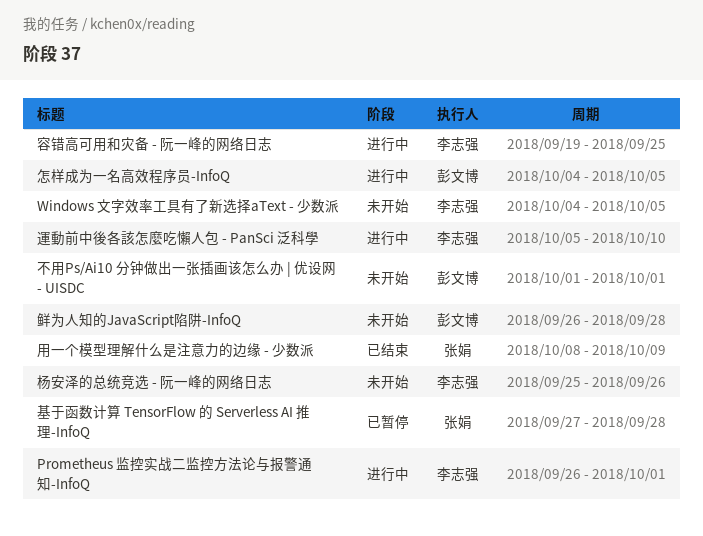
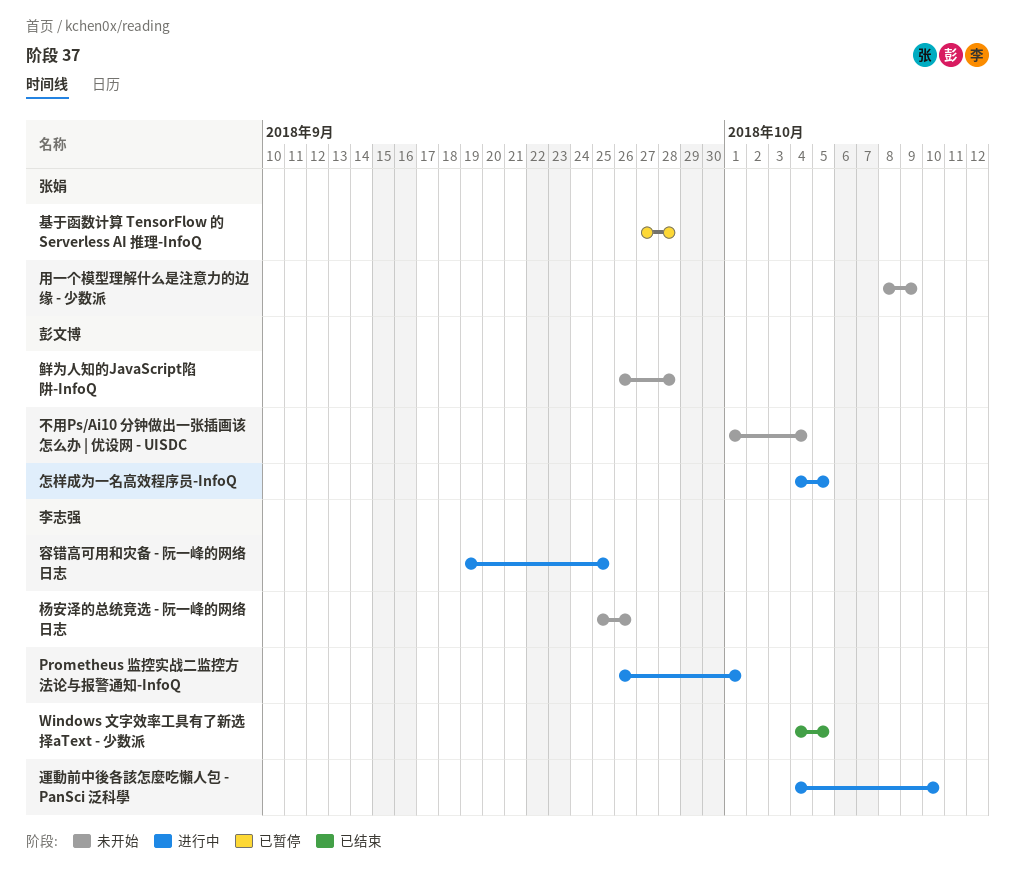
Windows 文字效率工具有了新选择aText - 少数派, status: 未开始 -> 已结束
不用Ps/Ai10 分钟做出一张插画该怎么办 | 优设网 - UISDC, due: Oct 1 -> Oct 4
用一个模型理解什么是注意力的边缘 - 少数派, status: 已结束 -> 未开始
運動前中後各該怎麼吃懶人包 - PanSci 泛科學, start: Oct 5 -> Oct 4

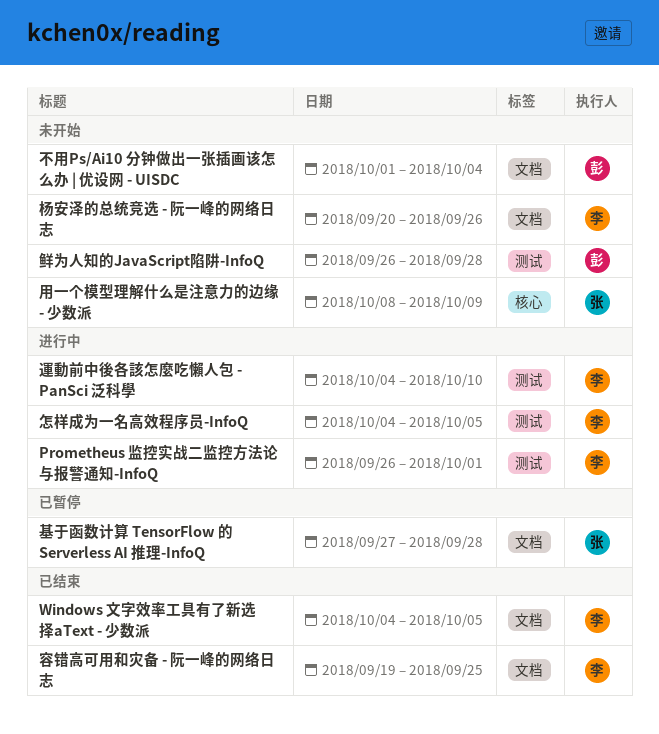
容错高可用和灾备 - 阮一峰的网络日志, status: 进行中 -> 已结束
怎样成为一名高效程序员-InfoQ, owner: 彭文博 -> 李志强
杨安泽的总统竞选 - 阮一峰的网络日志, start: Sep 25 -> Sep 20

